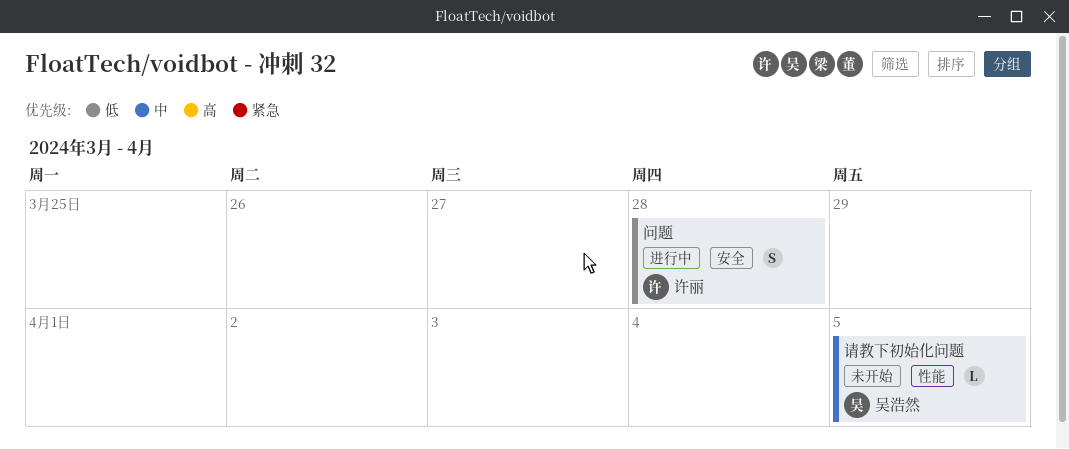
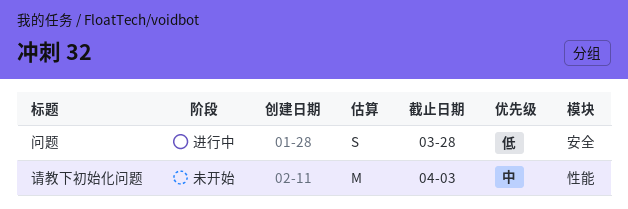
请教下初始化问题, estimate: L -> M
请教下初始化问题, due: Apr 5 -> Apr 3

